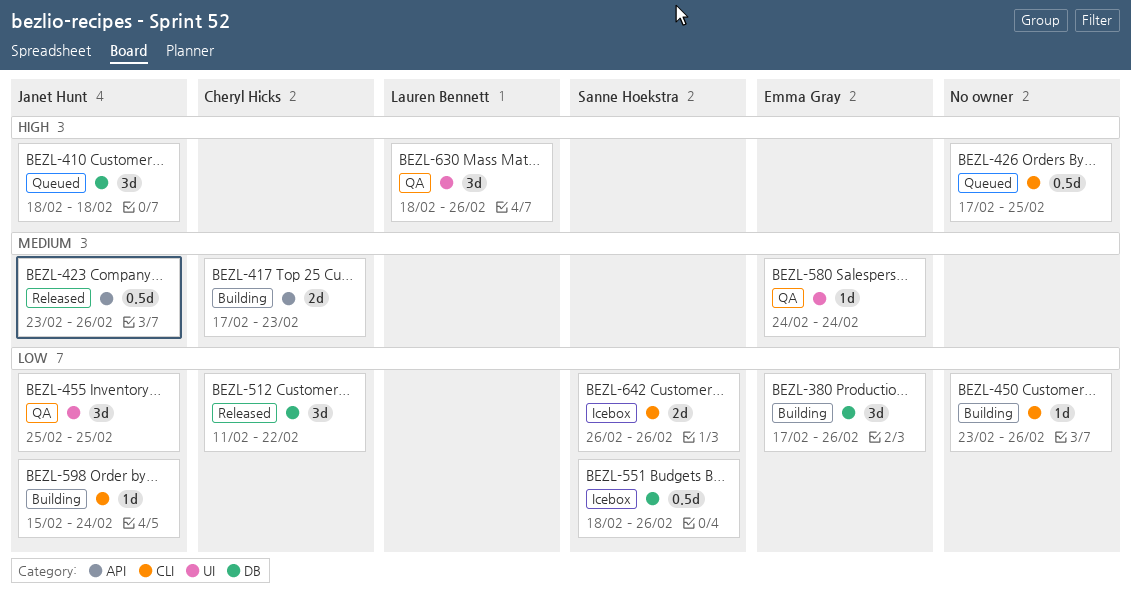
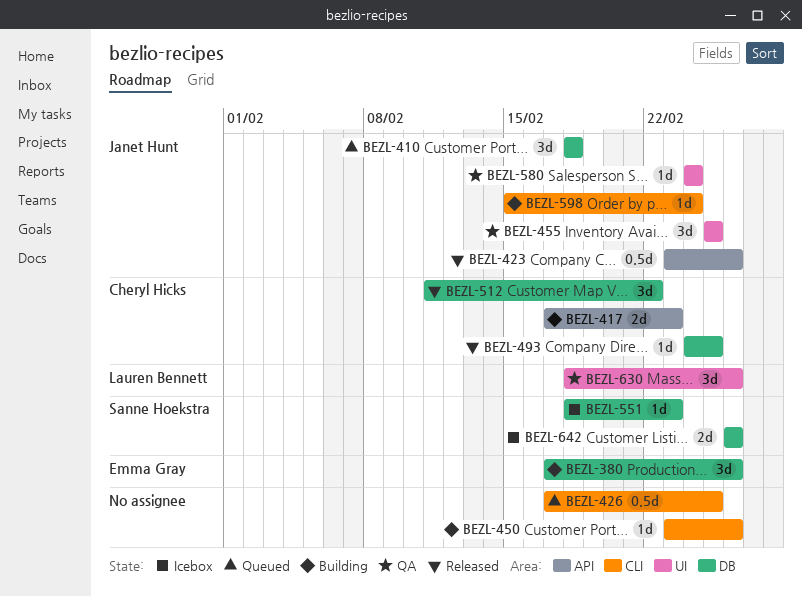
BEZL-493: none -> present
BEZL-551, estimate: 0.5d -> 1d
BEZL-551, due: Feb 26 -> Feb 23
BEZL-580, owner: Emma Gray -> Janet Hunt
BEZL-642, label: CLI -> DB

